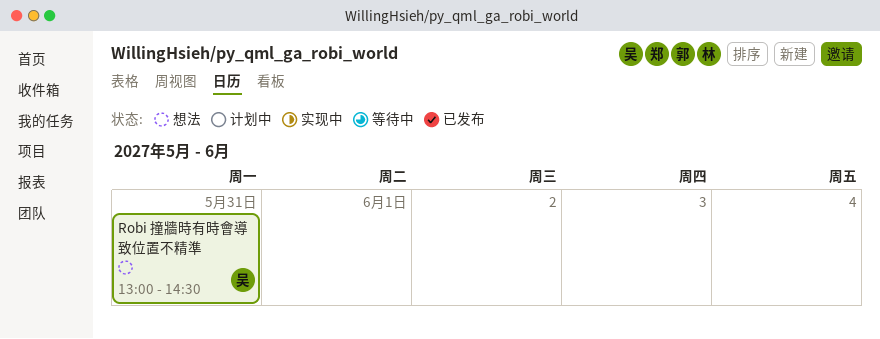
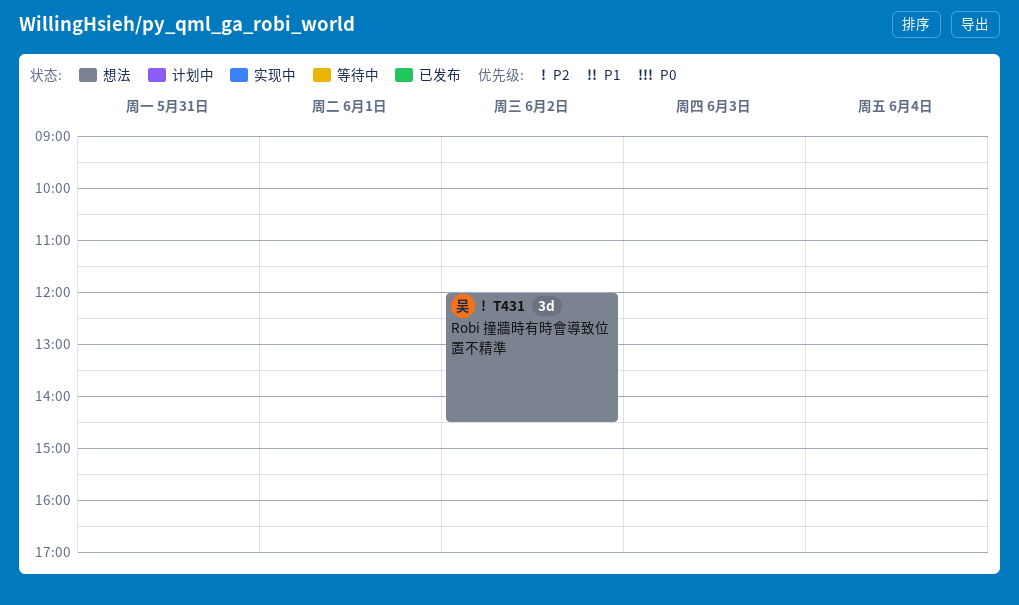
Robi 撞牆時有時會導致位置不精準, day: May 31 -> Jun 2
Robi 撞牆時有時會導致位置不精準, begins: 13:00 -> 12:00

